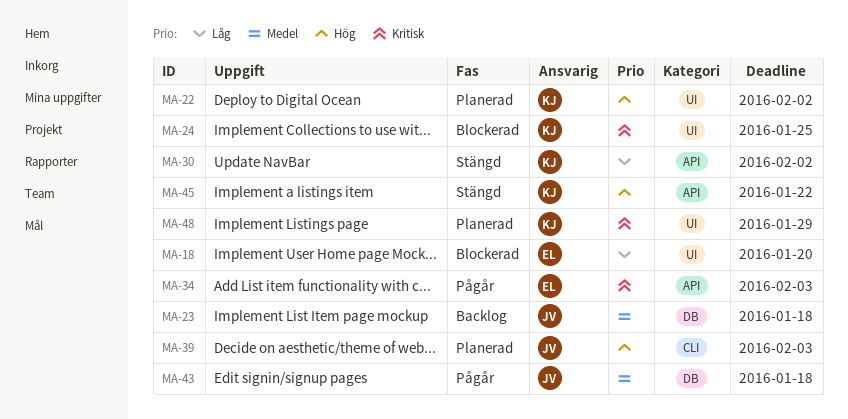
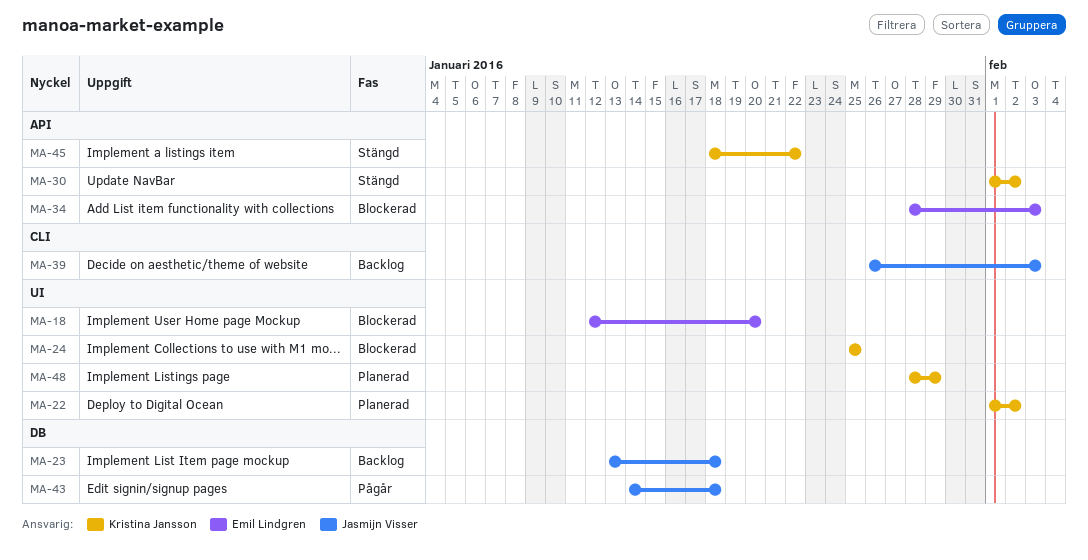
MA-34, status: Pågår -> Blockerad
MA-39, status: Planerad -> Backlog

